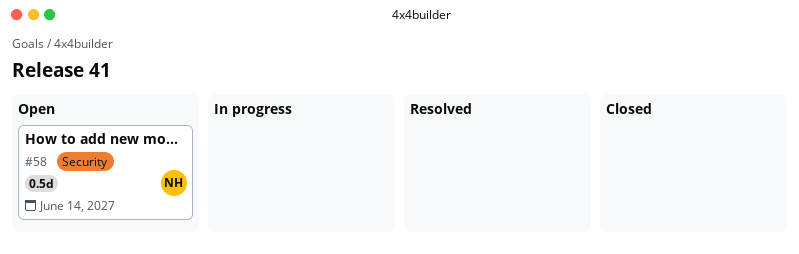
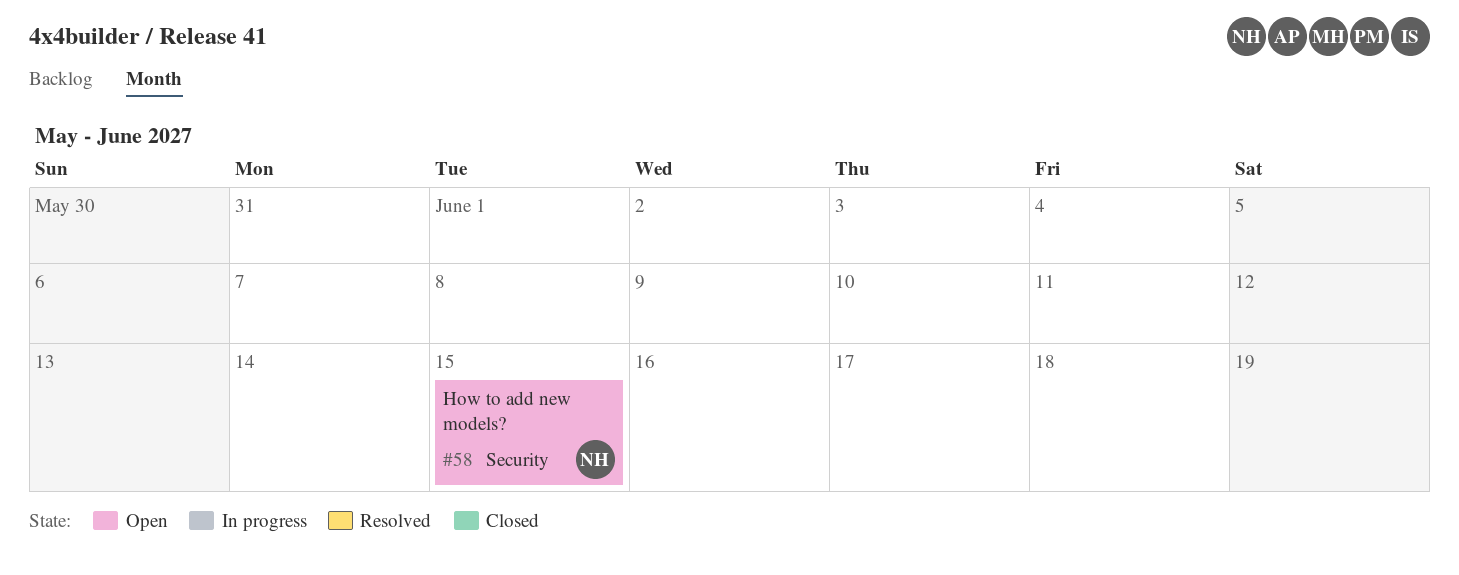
#58, due: Jun 14 -> Jun 15

